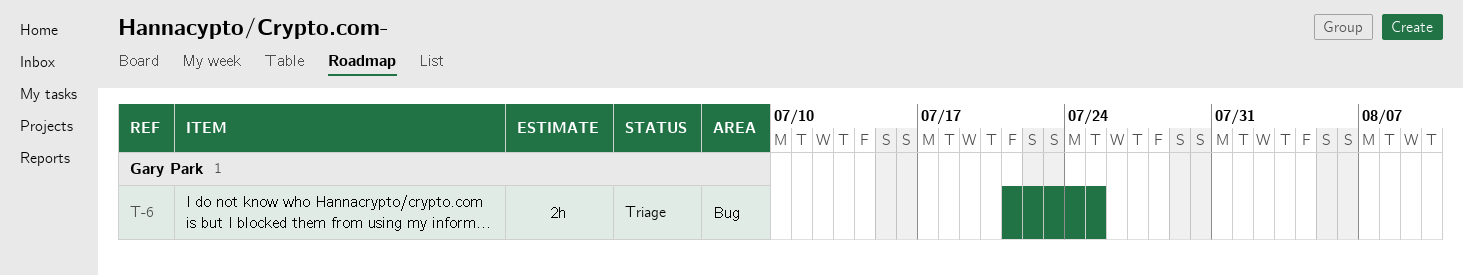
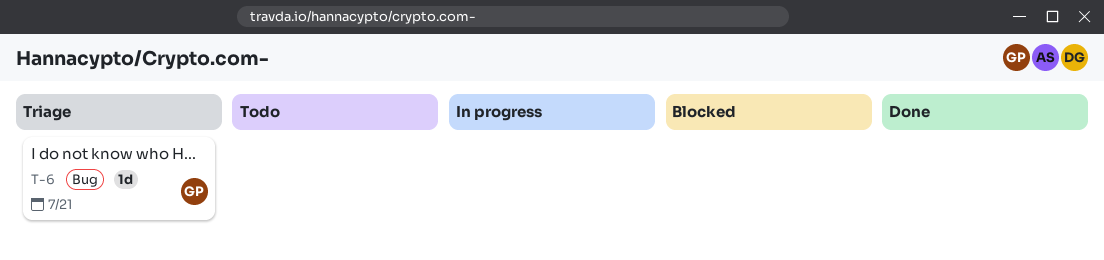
T-6, estimate: 2h -> 1d
T-6, due: Jul 25 -> Jul 21

